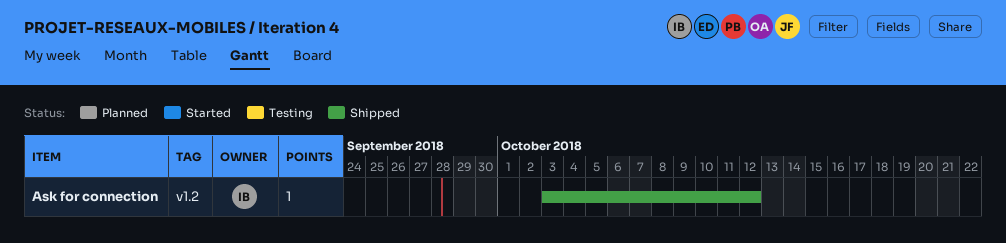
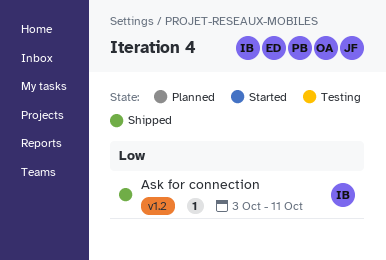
Ask for connection, due: Oct 12 -> Oct 11

